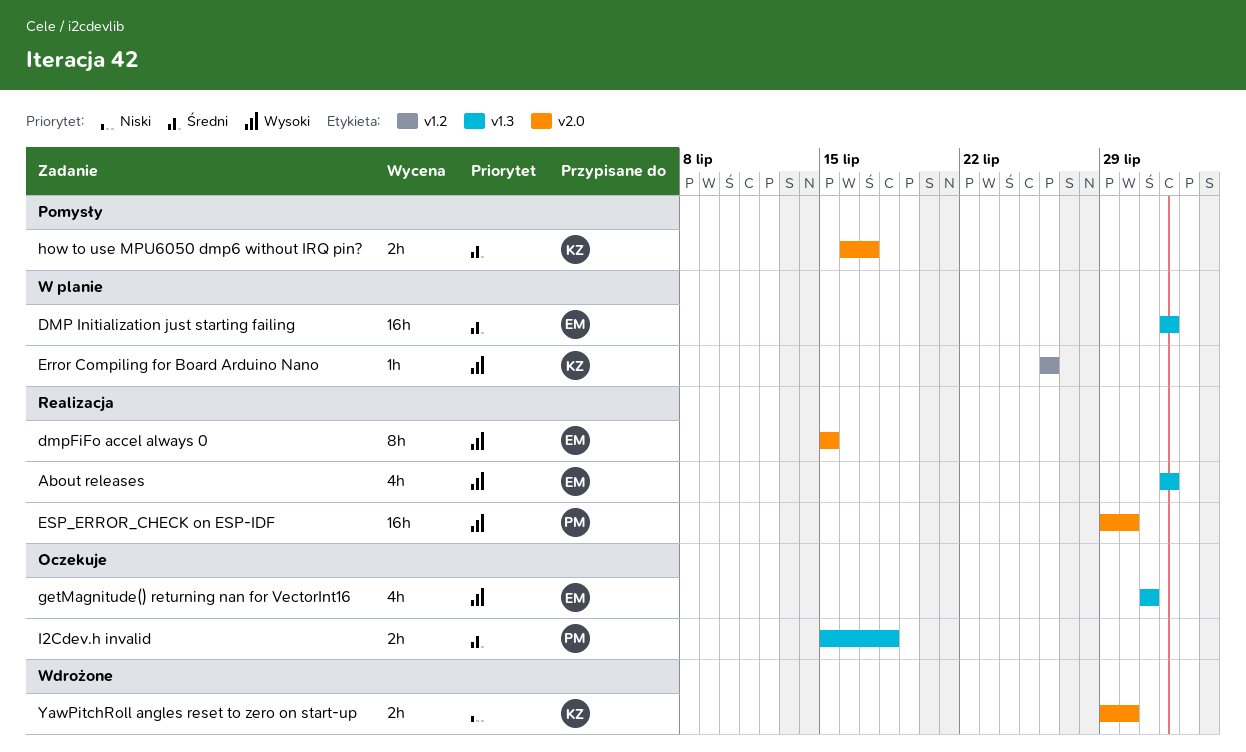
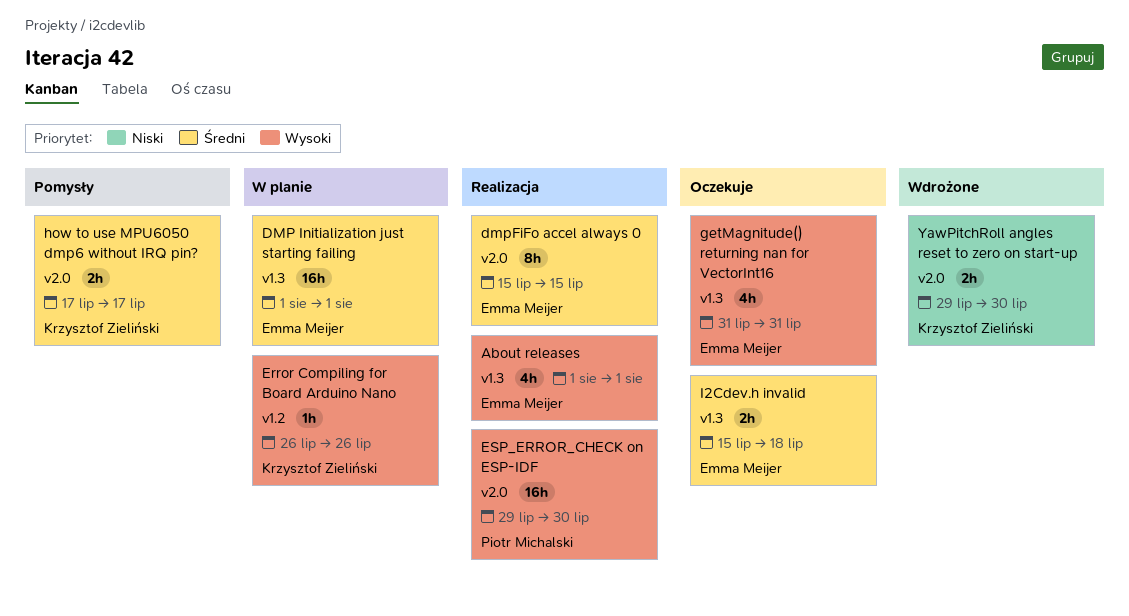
dmpFiFo accel always 0, priority: Wysoki -> Średni
how to use MPU6050 dmp6 without IRQ pin?, start: Jul 16 -> Jul 17
I2Cdev.h invalid, owner: Piotr Michalski -> Emma Meijer

